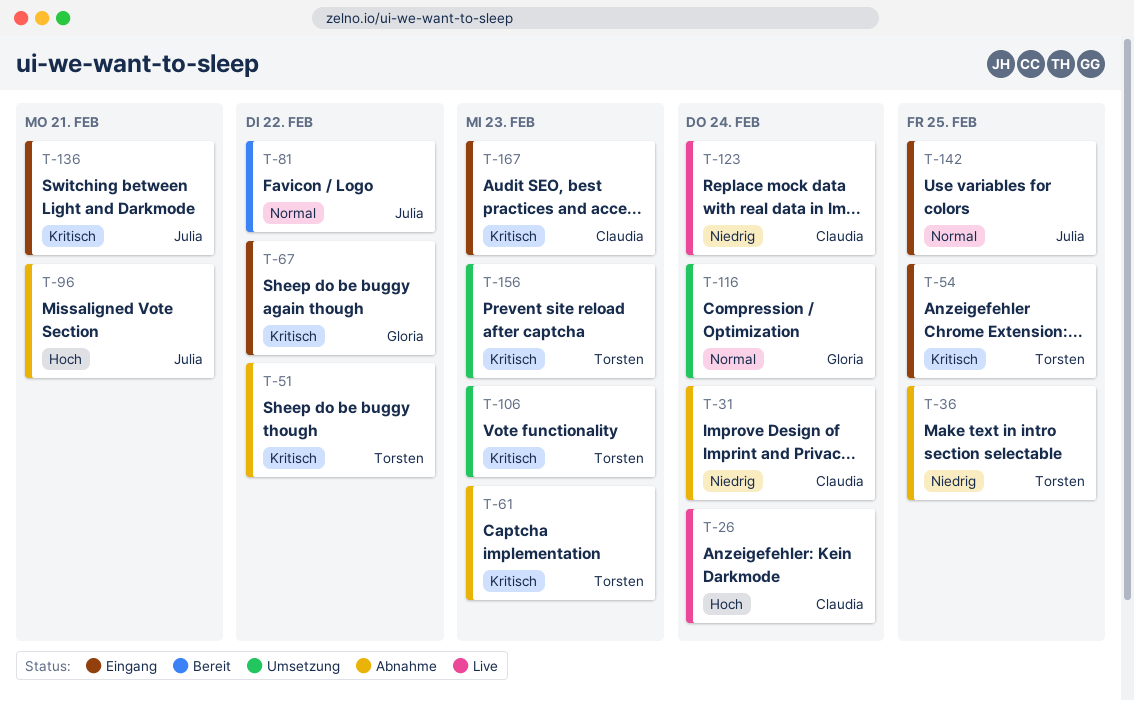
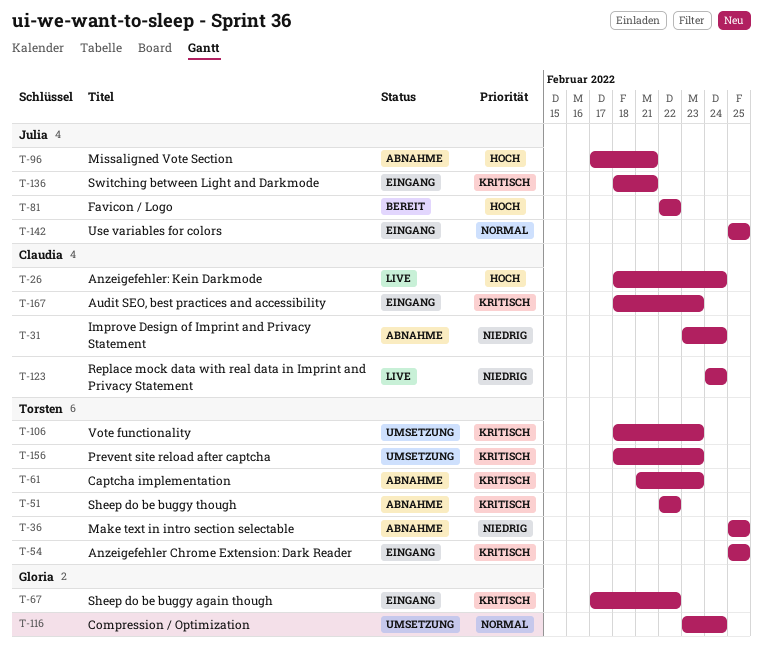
T-81, priority: Normal -> Hoch

